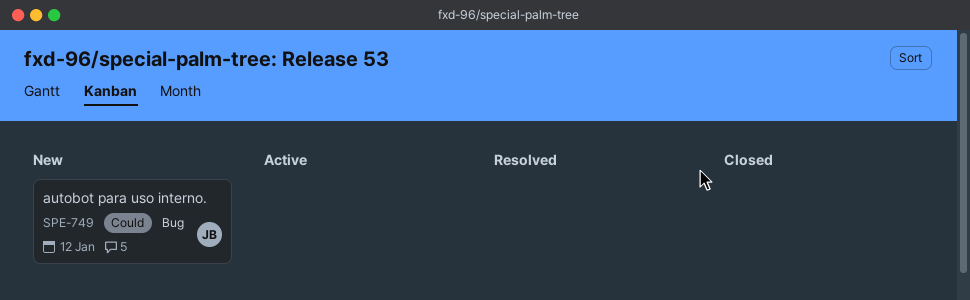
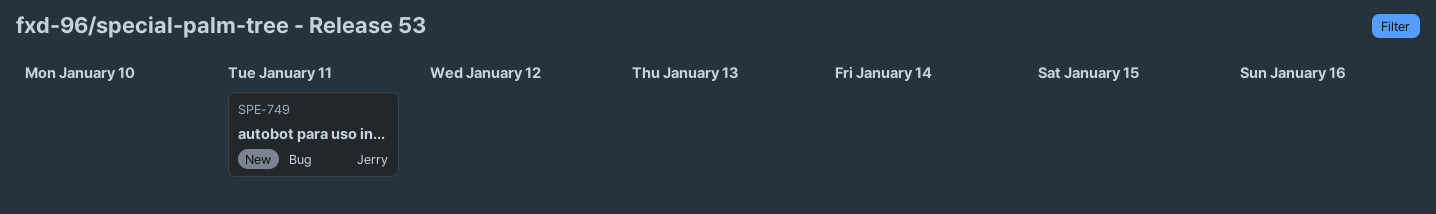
SPE-749, due: Jan 12 -> Jan 11

